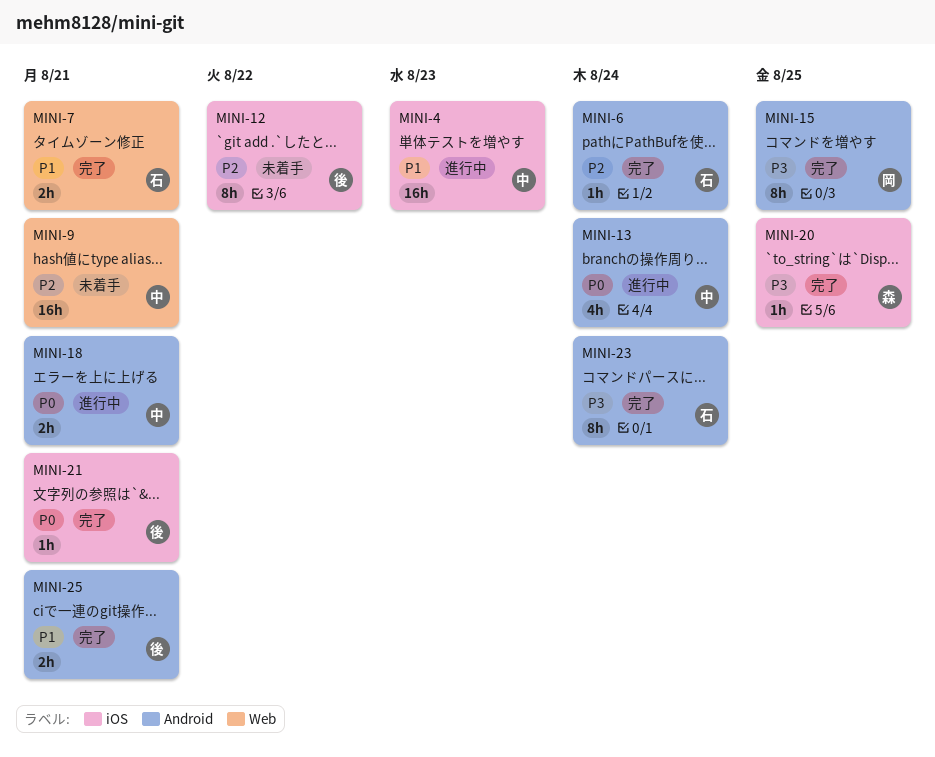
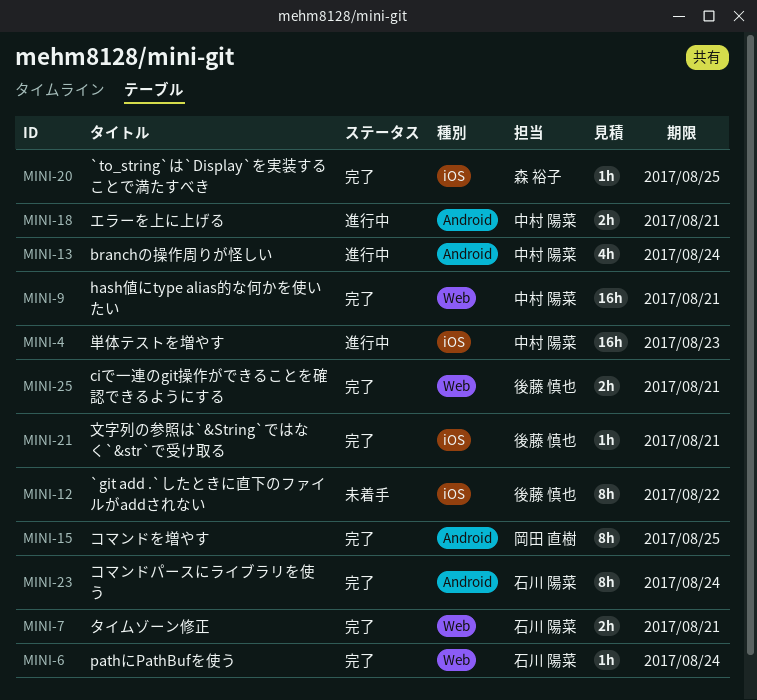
MINI-6, label: Android -> Web
MINI-9, status: 未着手 -> 完了
MINI-25, label: Android -> Web

